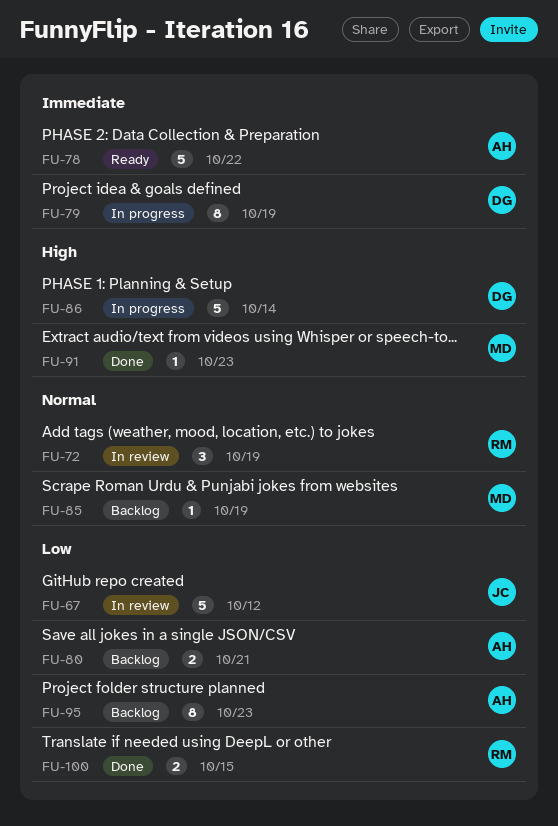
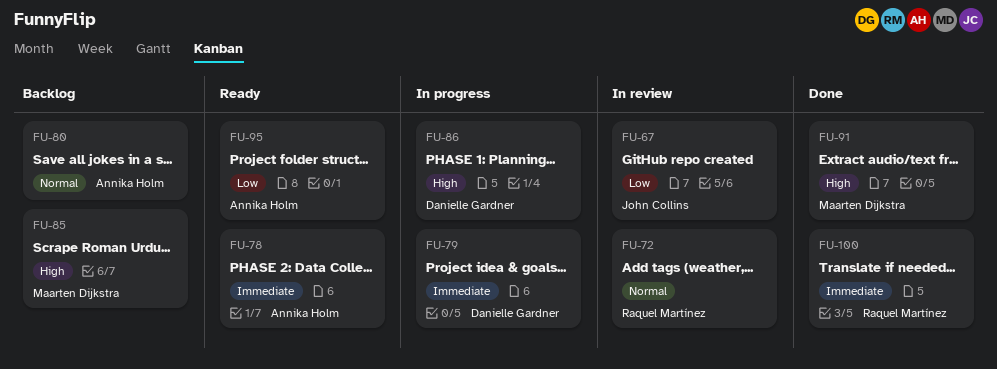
FU-80, priority: Low -> Normal
FU-85, priority: Normal -> High
FU-95, status: Backlog -> Ready
FU-100, priority: Low -> Immediate

